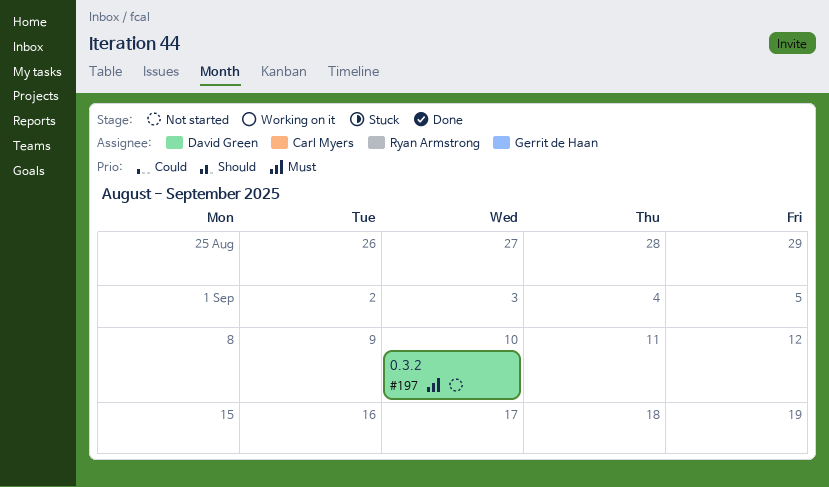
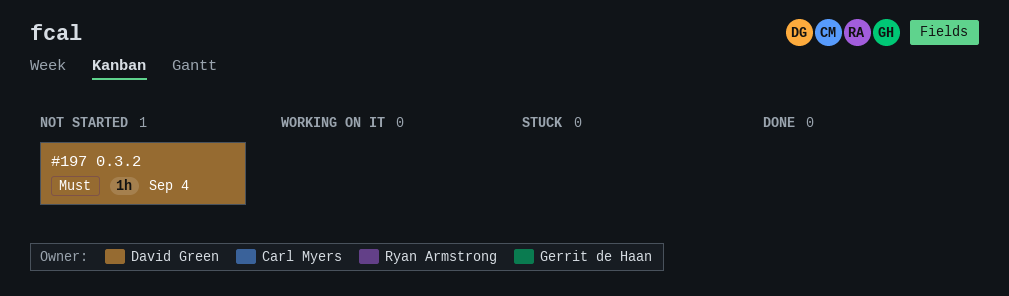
#197, due: Sep 10 -> Sep 4

